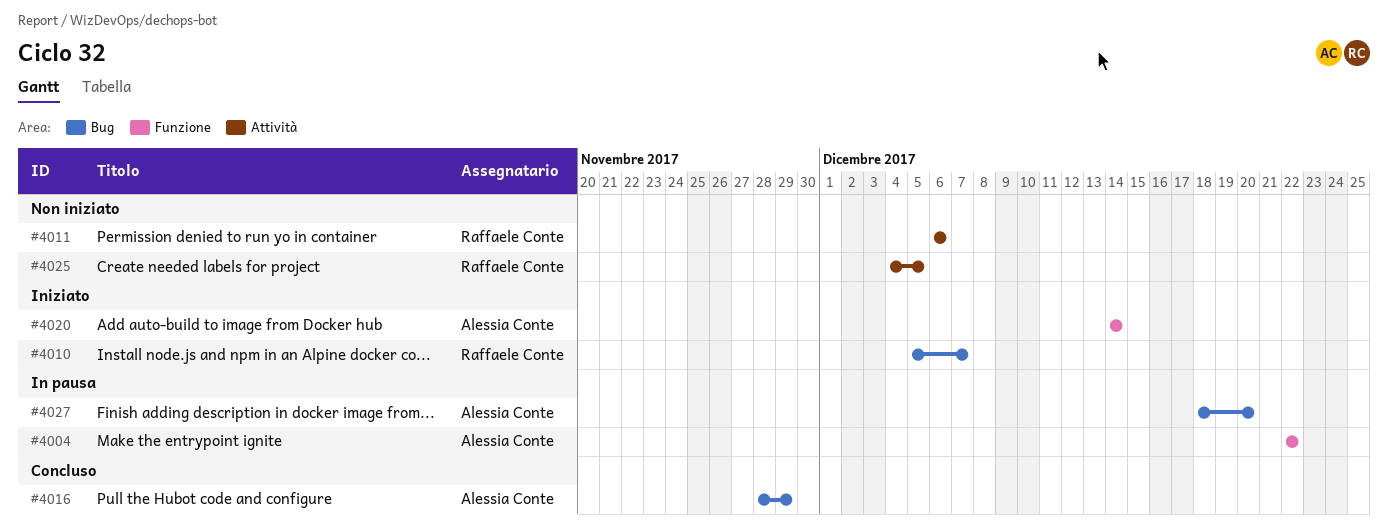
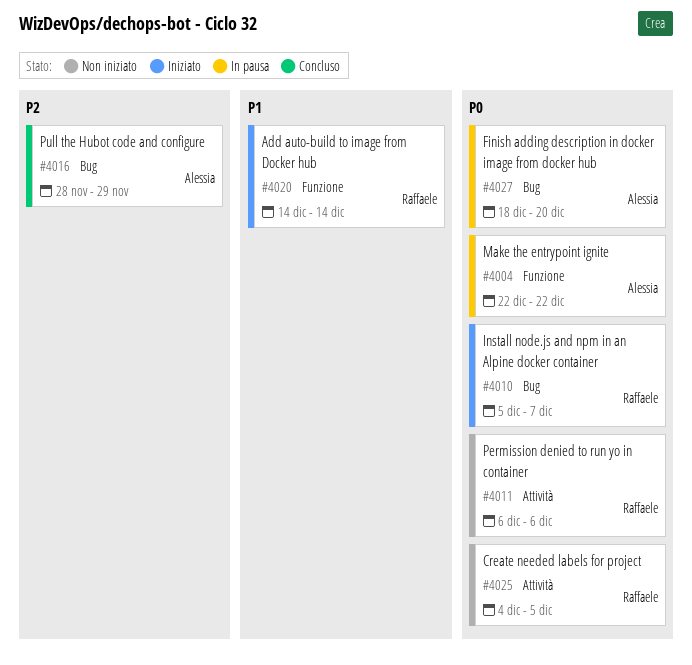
#4020, owner: Alessia Conte -> Raffaele Conte

